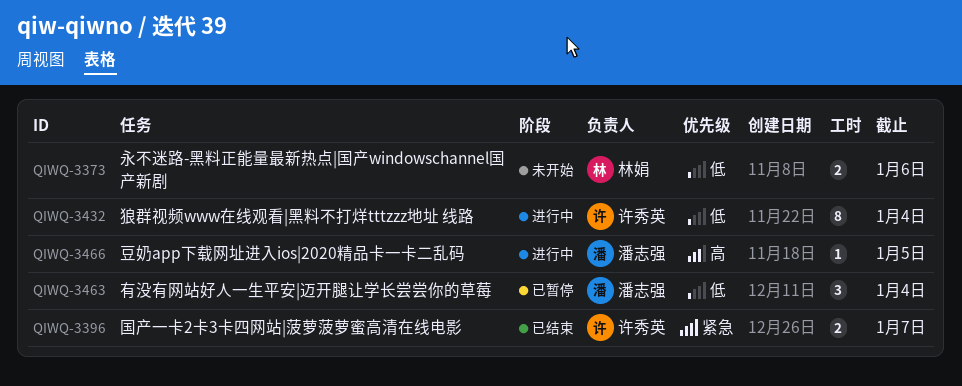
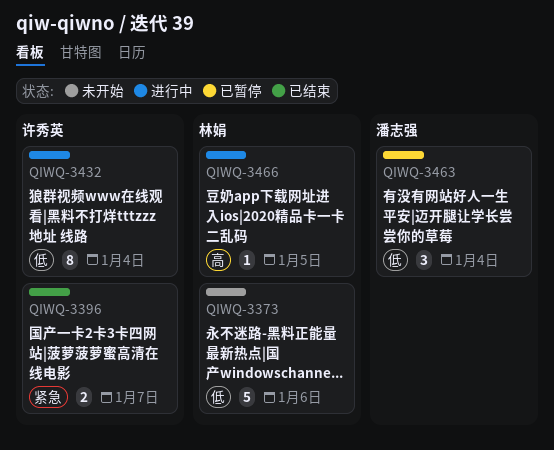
QIWQ-3373, estimate: 2 -> 5
QIWQ-3466, owner: 潘志强 -> 林娟

